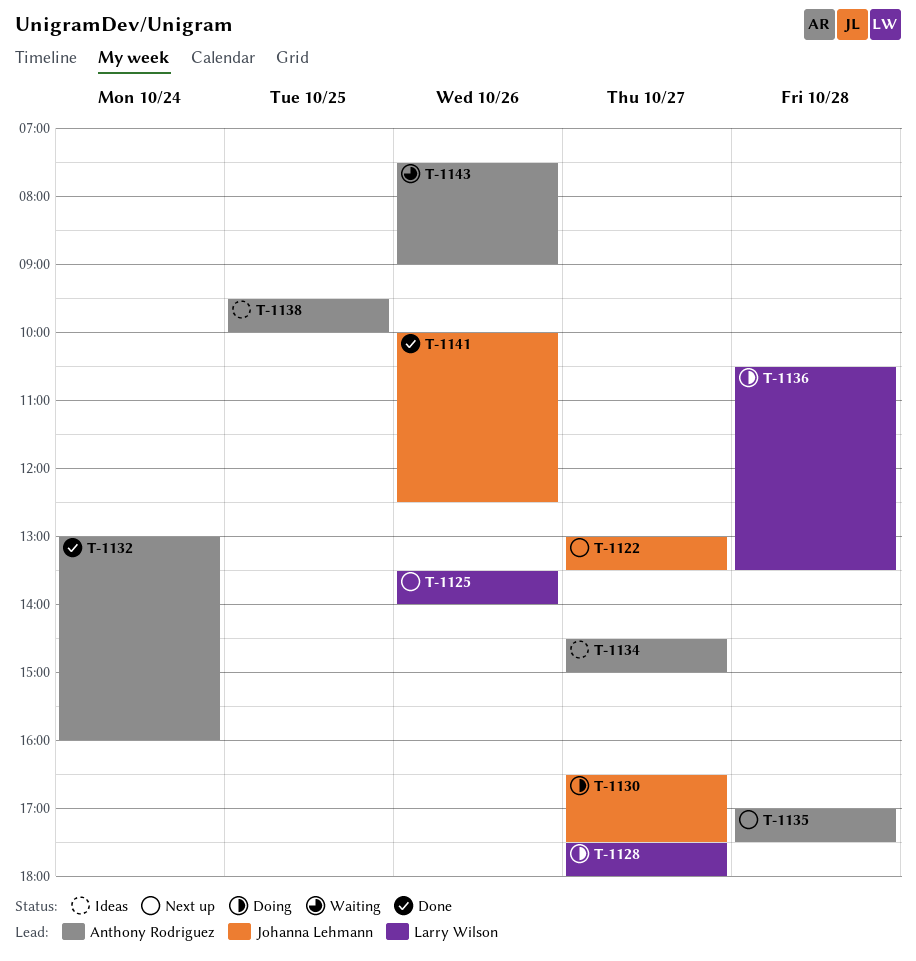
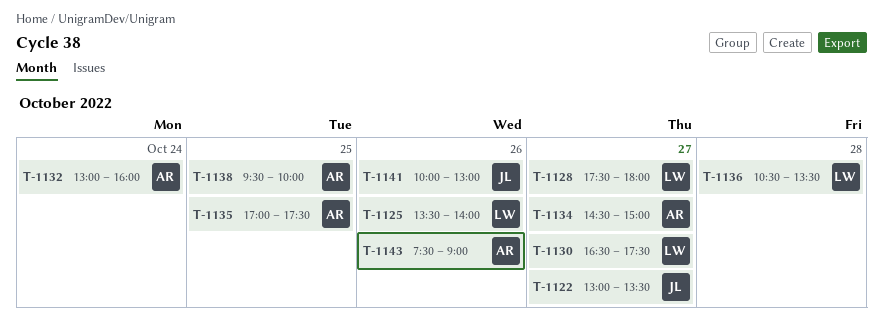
T-1130, owner: Johanna Lehmann -> Larry Wilson
T-1135, day: Oct 28 -> Oct 25
T-1141, ends: 12:30 -> 13:00

